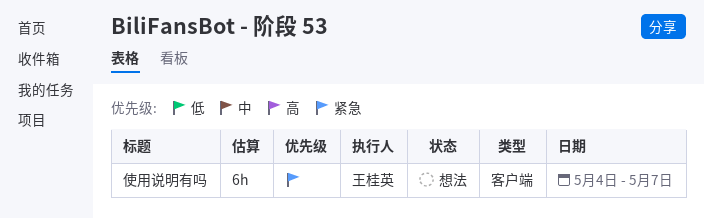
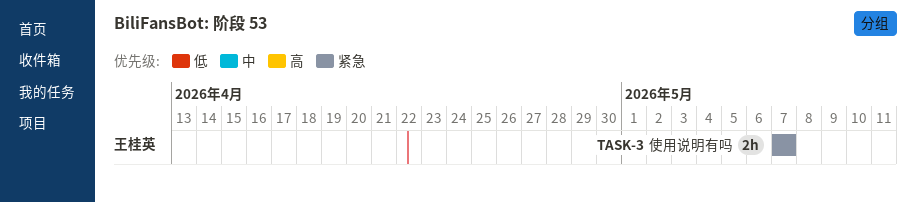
使用说明有吗, estimate: 6h -> 2h
使用说明有吗, start: May 4 -> May 7

